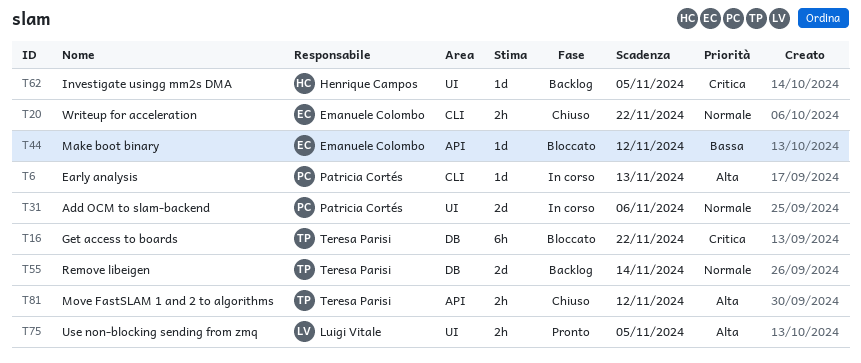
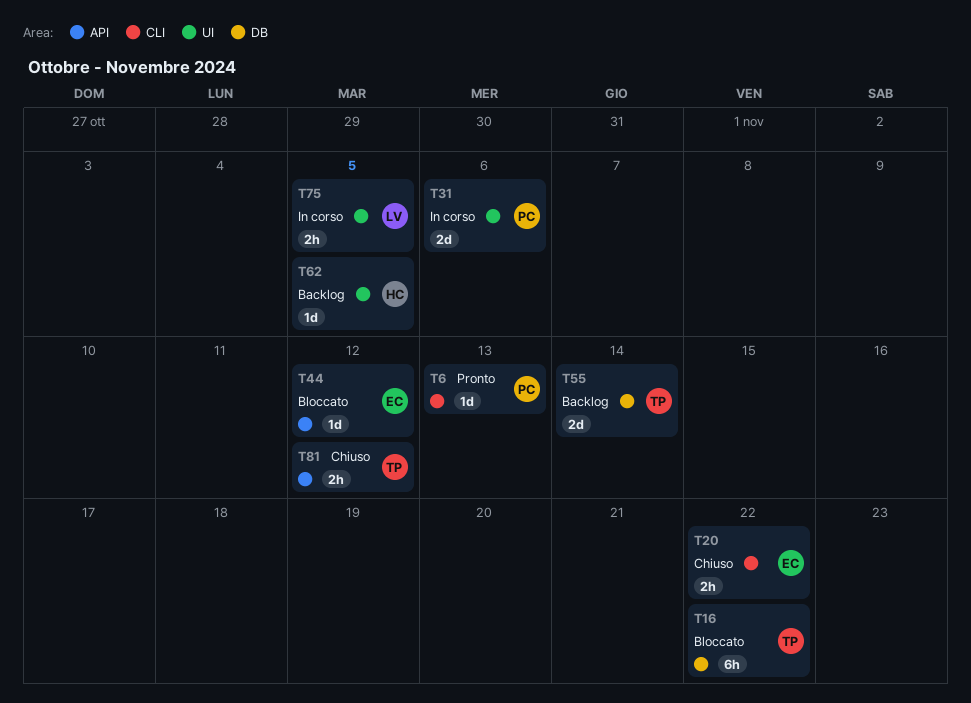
T6, status: In corso -> Pronto
T75, status: Pronto -> In corso

